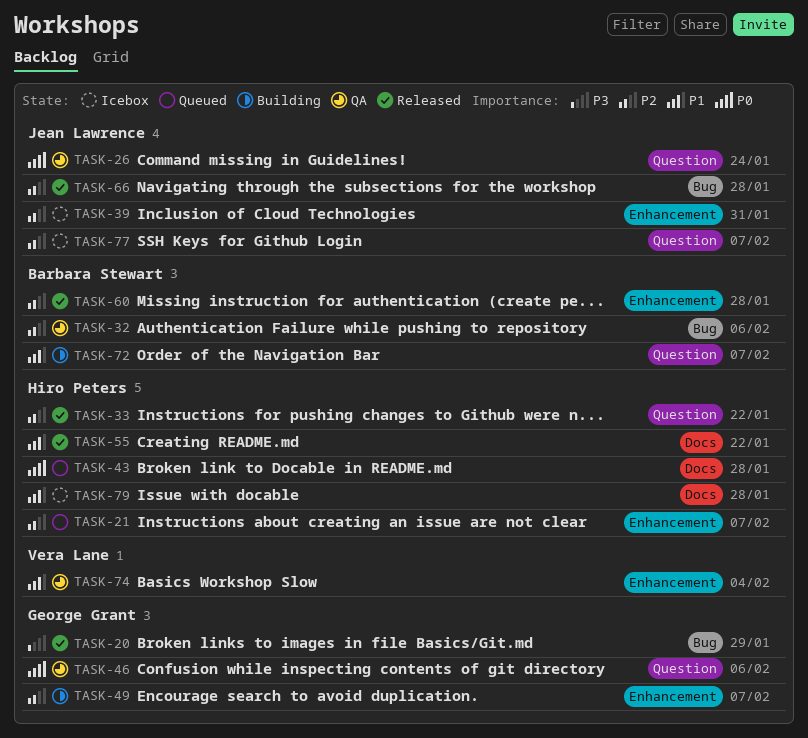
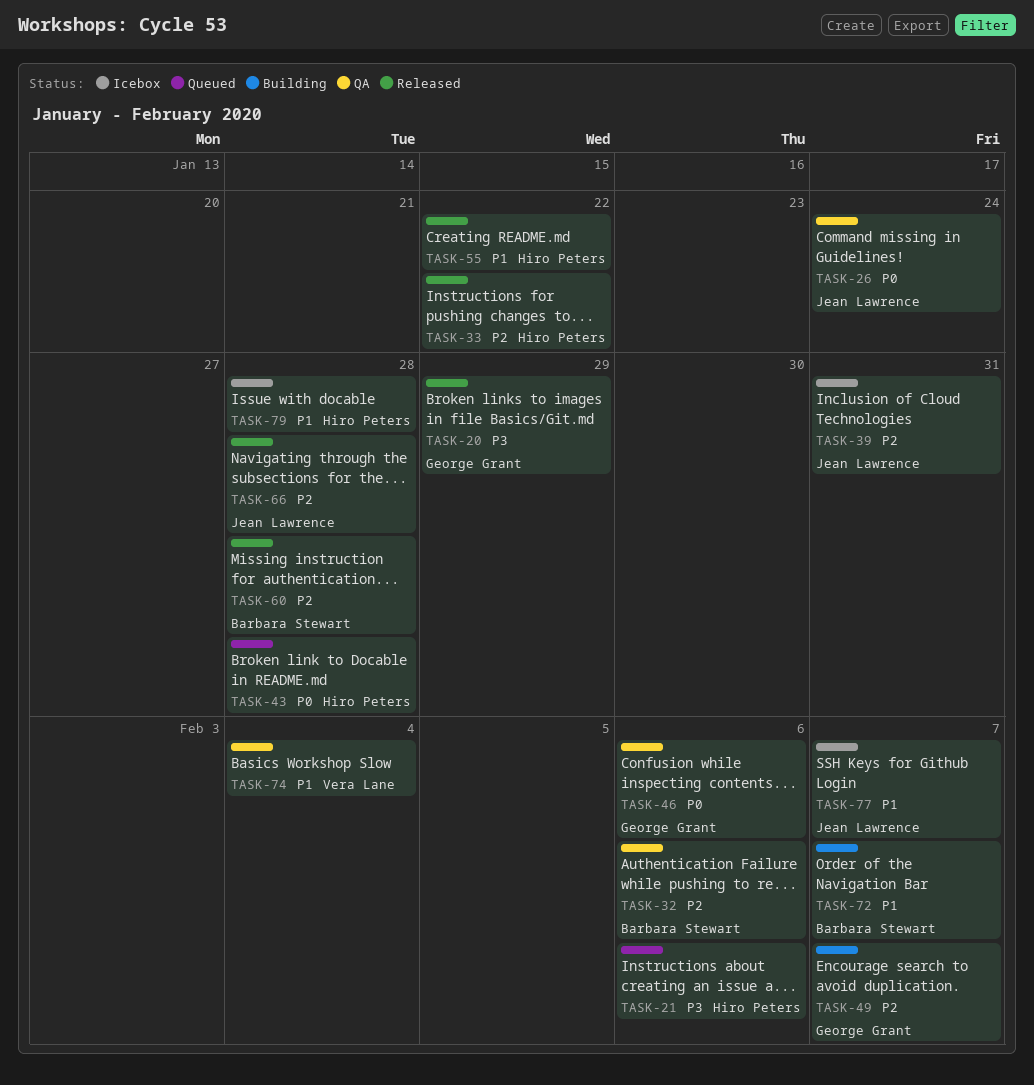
TASK-21, priority: P2 -> P3
TASK-21, due: Feb 7 -> Feb 6
TASK-77, priority: P2 -> P1

